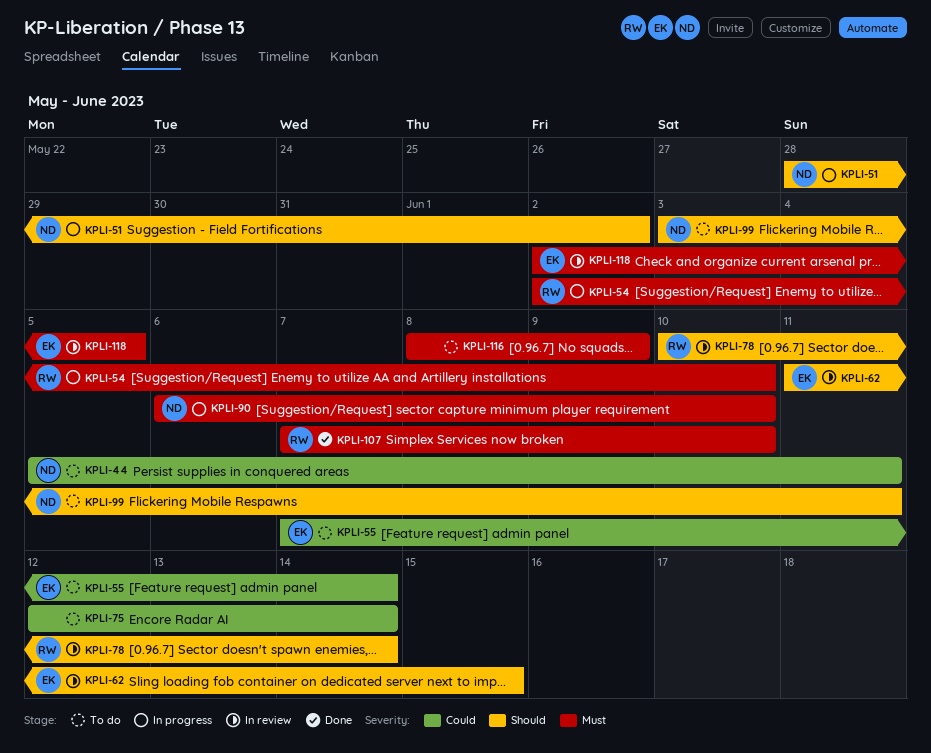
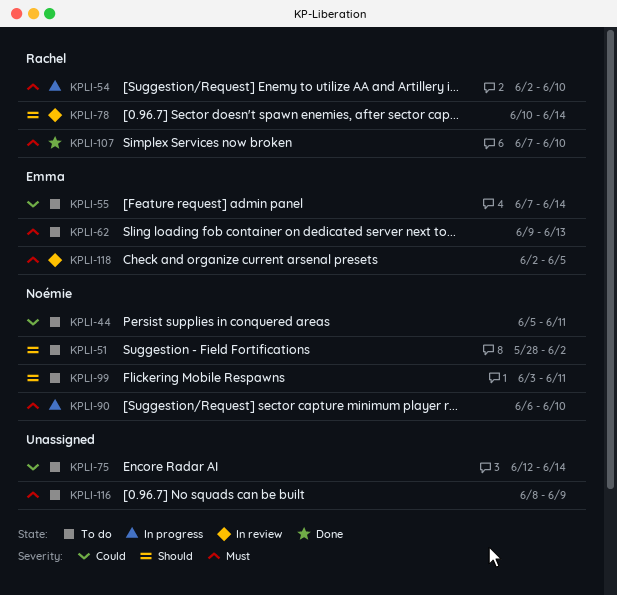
KPLI-51, status: In progress -> To do
KPLI-62, status: In review -> To do
KPLI-62, priority: Should -> Must
KPLI-62, start: Jun 11 -> Jun 9
KPLI-62, due: Jun 15 -> Jun 13

